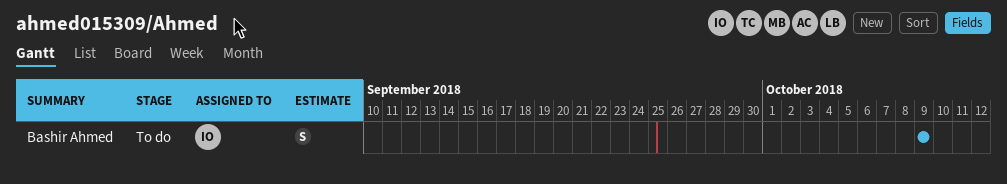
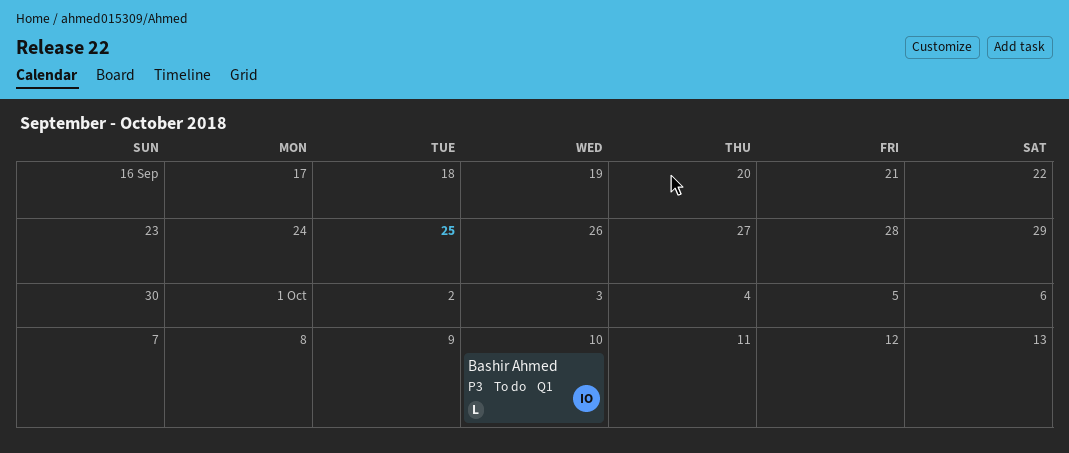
Bashir Ahmed, estimate: S -> L
Bashir Ahmed, due: Oct 9 -> Oct 10

